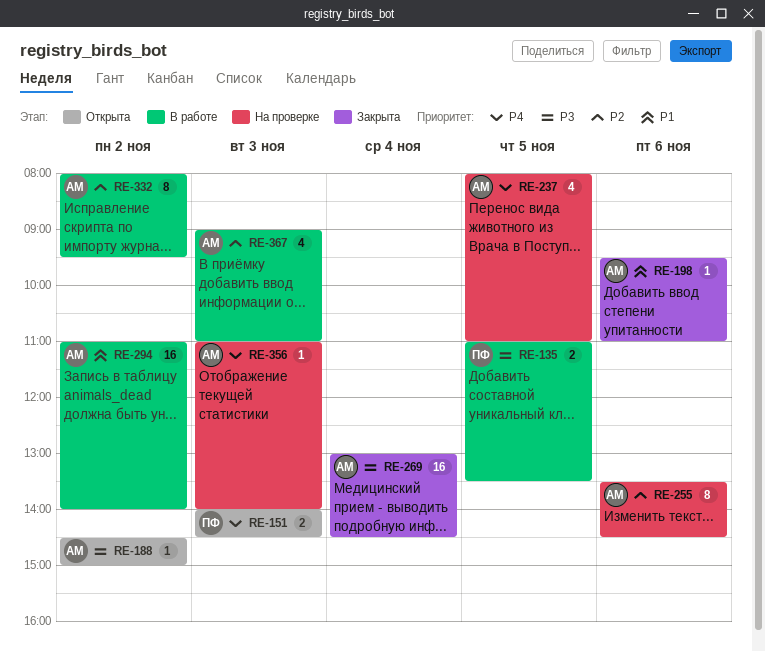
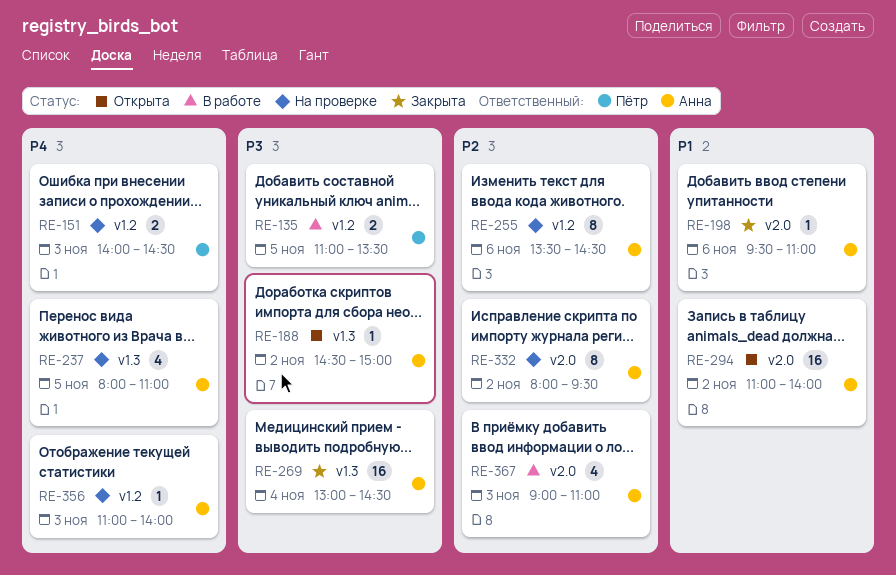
RE-151, status: Открыта -> На проверке
RE-294, status: В работе -> Открыта
RE-332, status: В работе -> На проверке

